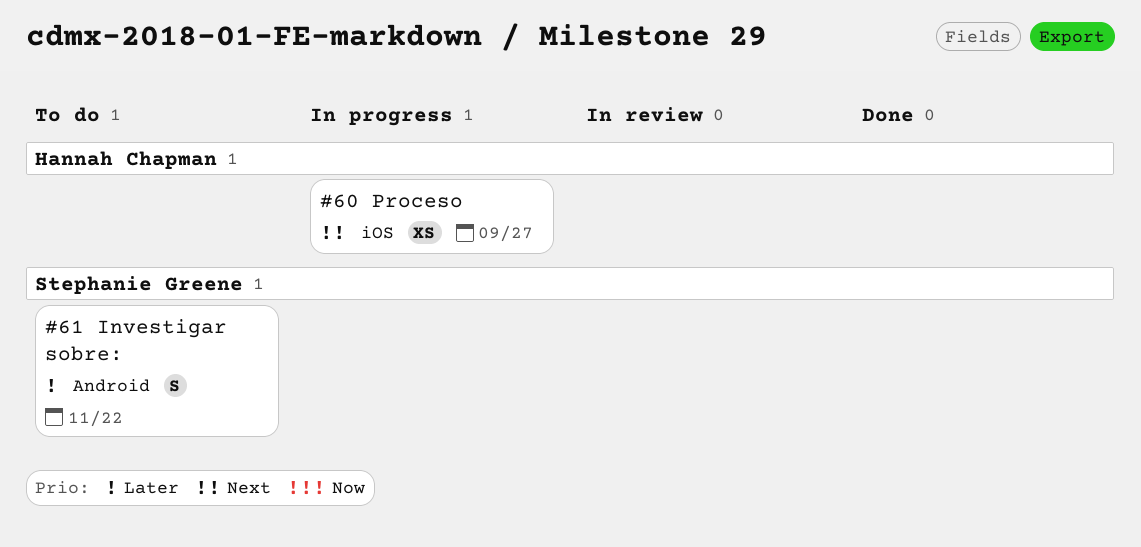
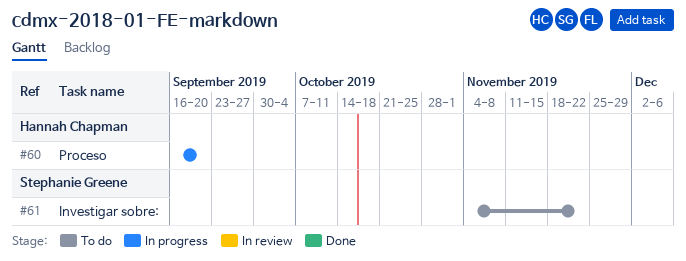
#60, due: Sep 27 -> Sep 20

